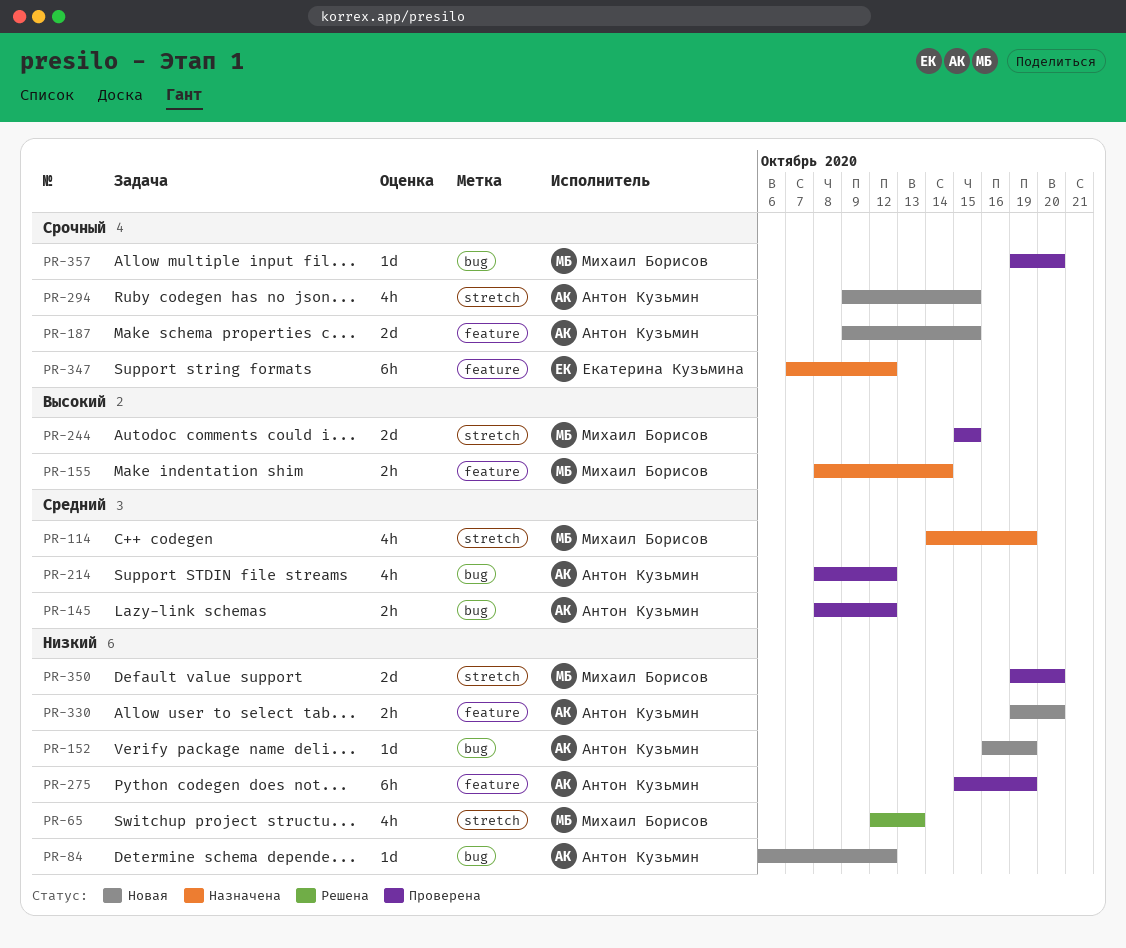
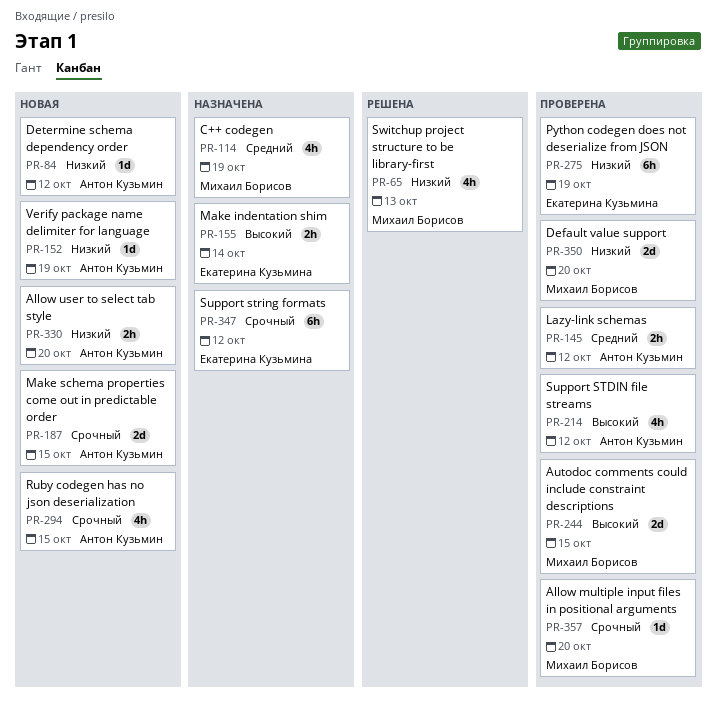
PR-155, owner: Михаил Борисов -> Екатерина Кузьмина
PR-214, priority: Средний -> Высокий
PR-275, owner: Антон Кузьмин -> Екатерина Кузьмина

